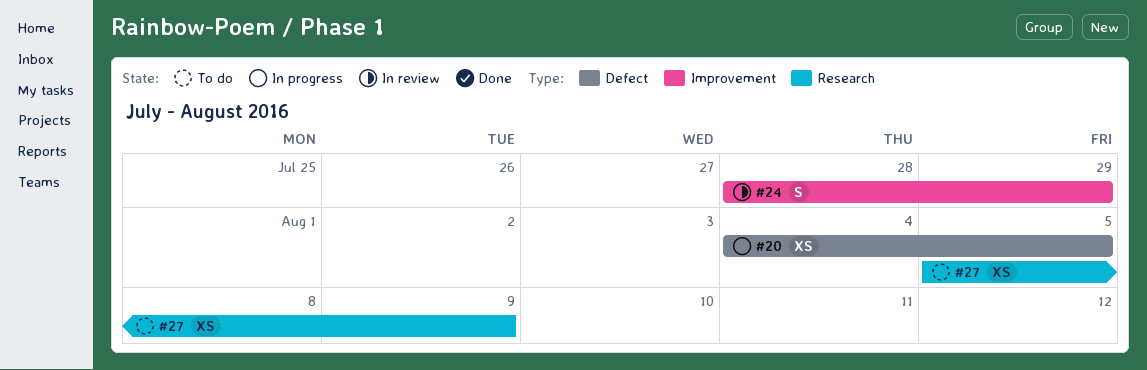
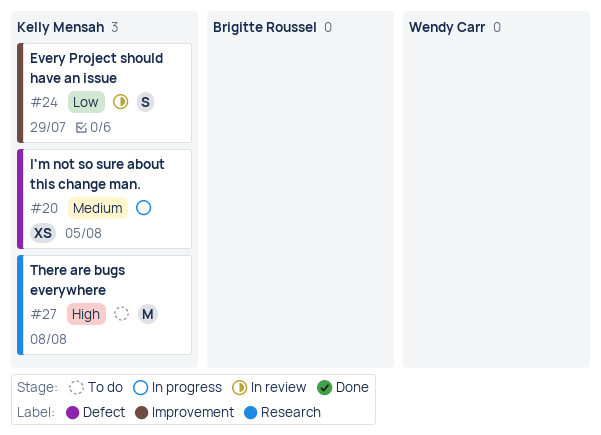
#27, estimate: XS -> M
#27, due: Aug 9 -> Aug 8

